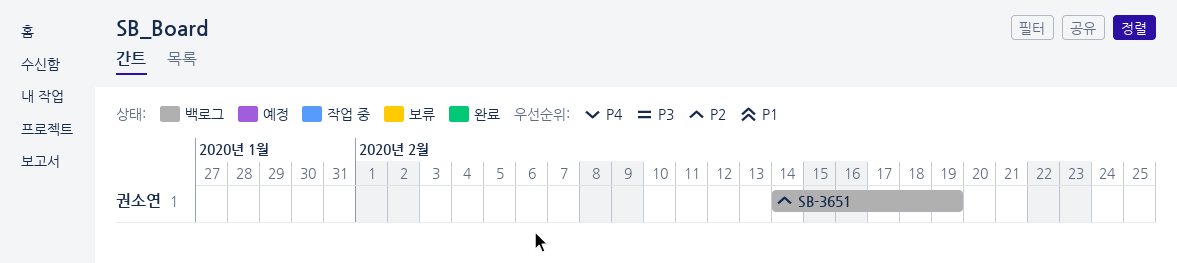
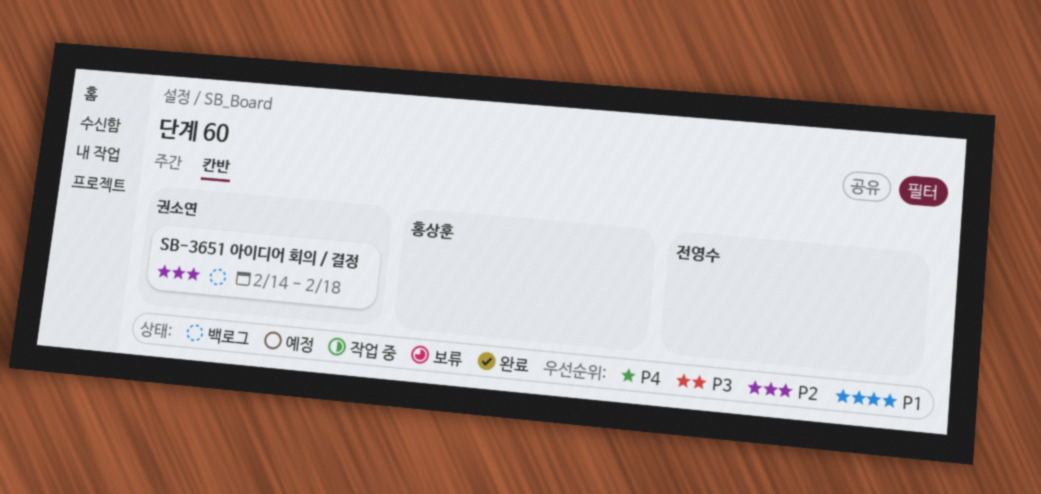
SB-3651, due: Feb 19 -> Feb 18

